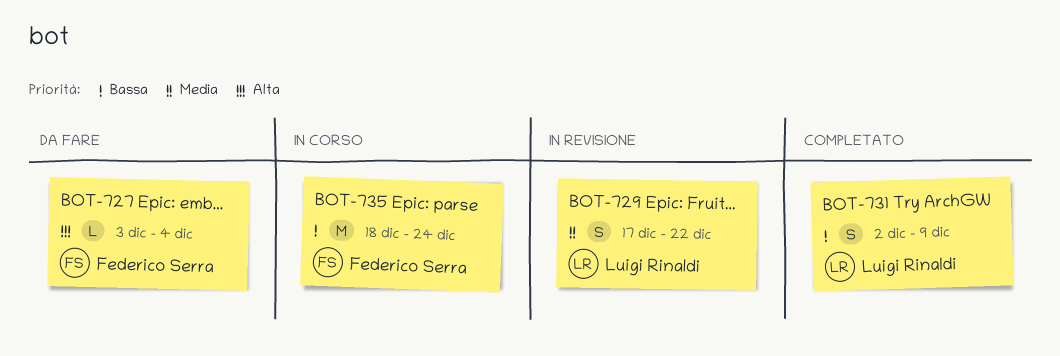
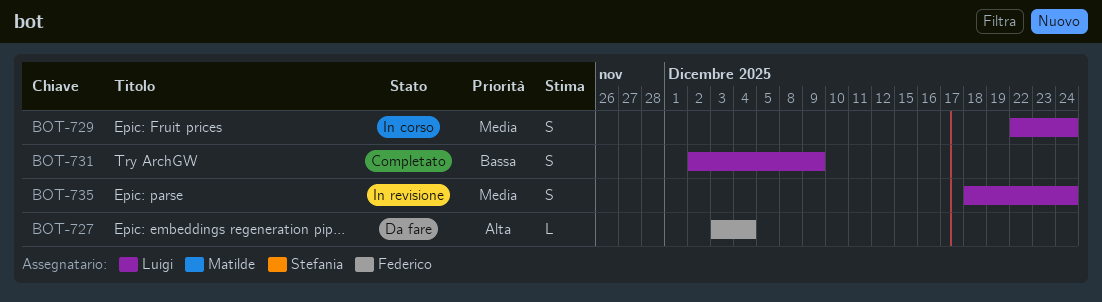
BOT-729, status: In revisione -> In corso
BOT-729, start: Dec 17 -> Dec 22
BOT-729, due: Dec 22 -> Dec 24
BOT-735, status: In corso -> In revisione
BOT-735, owner: Federico Serra -> Luigi Rinaldi
BOT-735, priority: Bassa -> Media
BOT-735, estimate: M -> S

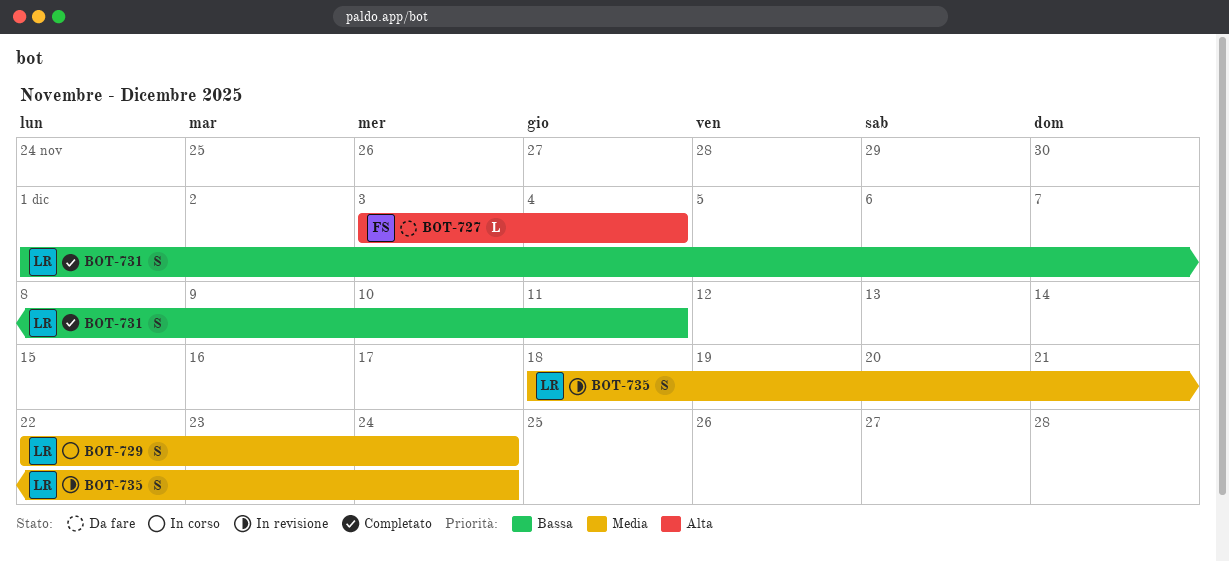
BOT-731, start: Dec 2 -> Dec 1
BOT-731, due: Dec 9 -> Dec 11

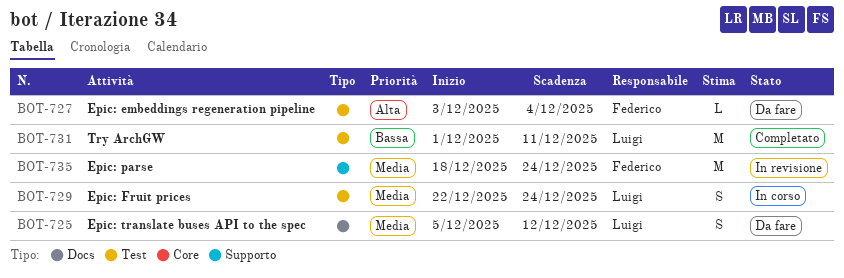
BOT-725: none -> present
BOT-731, estimate: S -> M
BOT-735, owner: Luigi -> Federico
BOT-735, estimate: S -> M

